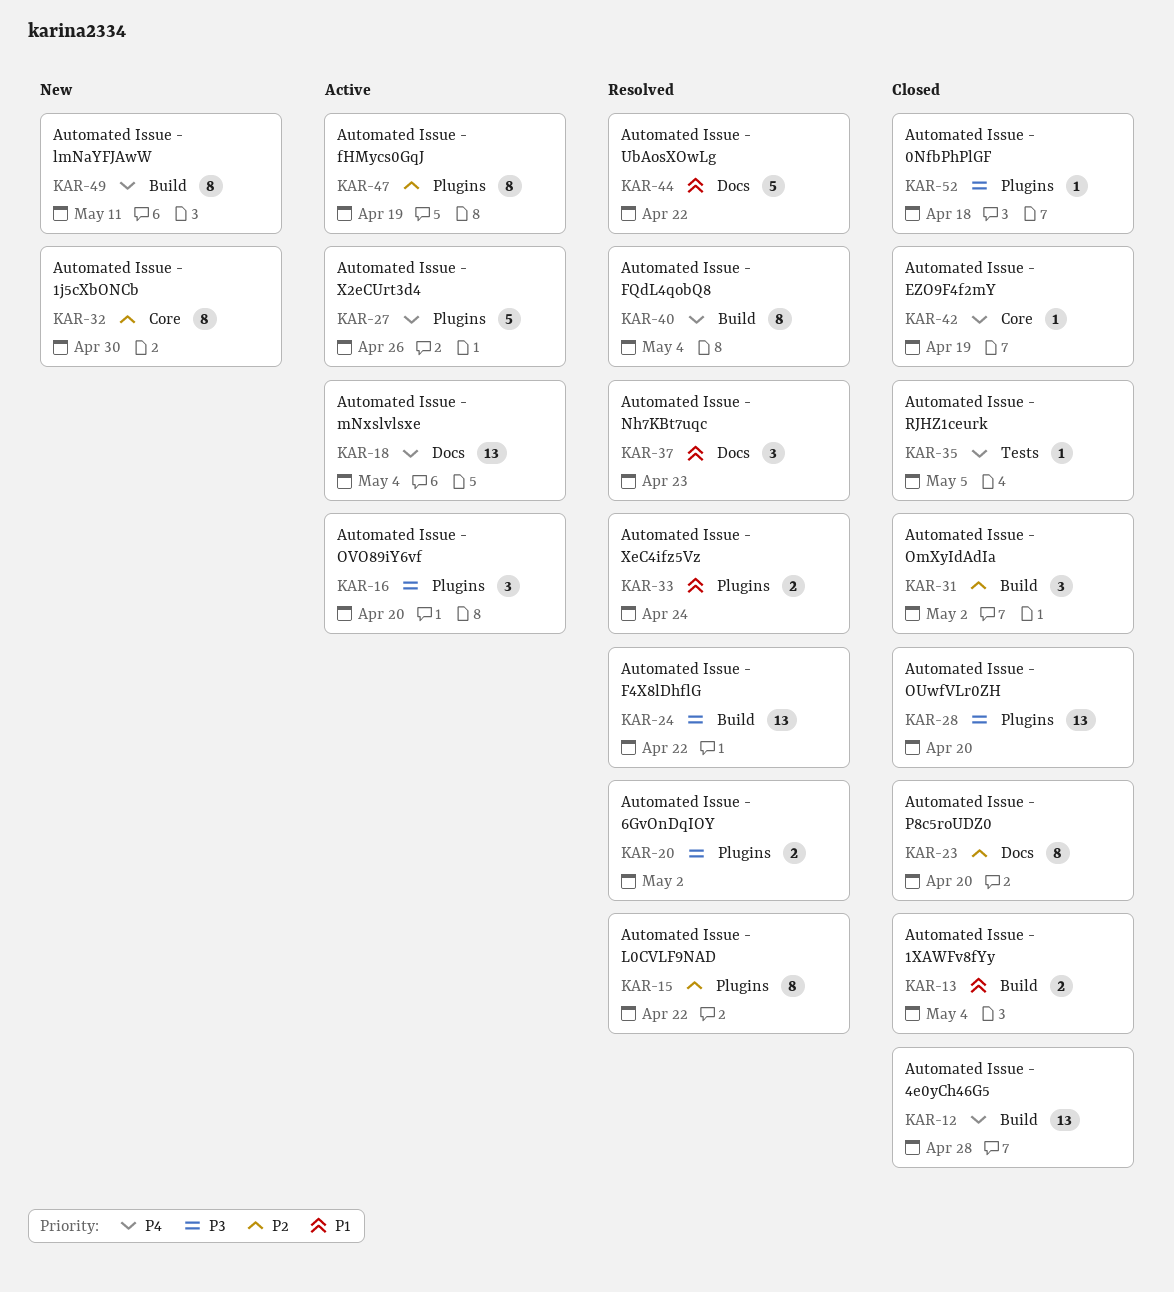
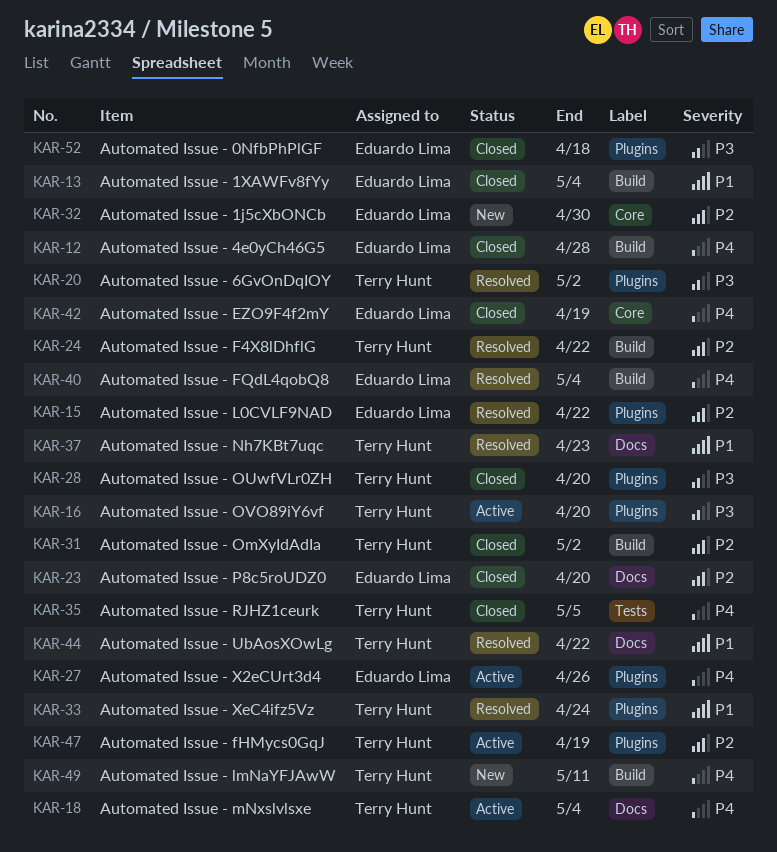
KAR-24, priority: P3 -> P2

